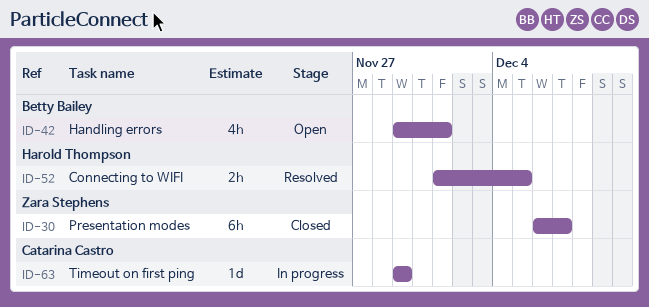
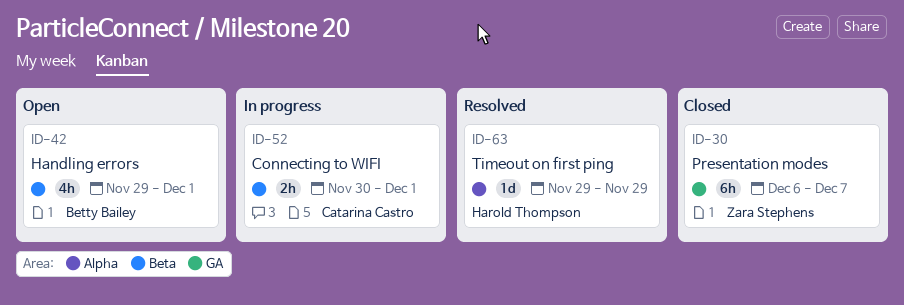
ID-52, status: Resolved -> In progress
ID-52, owner: Harold Thompson -> Catarina Castro
ID-52, start: Dec 1 -> Nov 30
ID-52, due: Dec 5 -> Dec 1
ID-63, status: In progress -> Resolved
ID-63, owner: Catarina Castro -> Harold Thompson

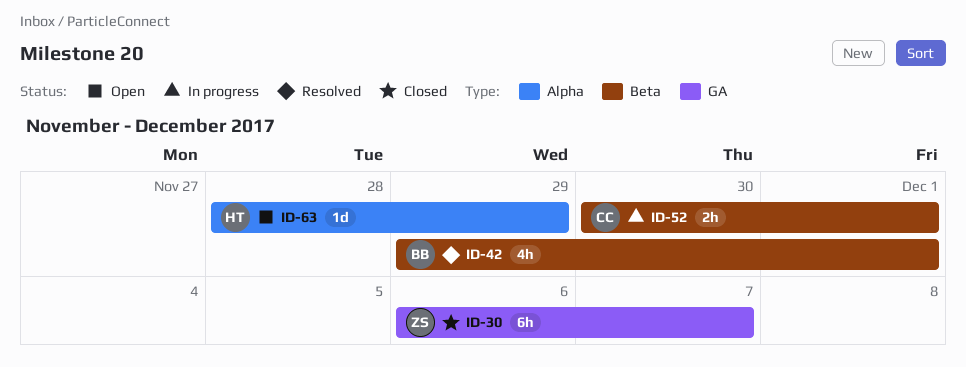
ID-42, status: Open -> Resolved
ID-63, status: Resolved -> Open
ID-63, start: Nov 29 -> Nov 28

